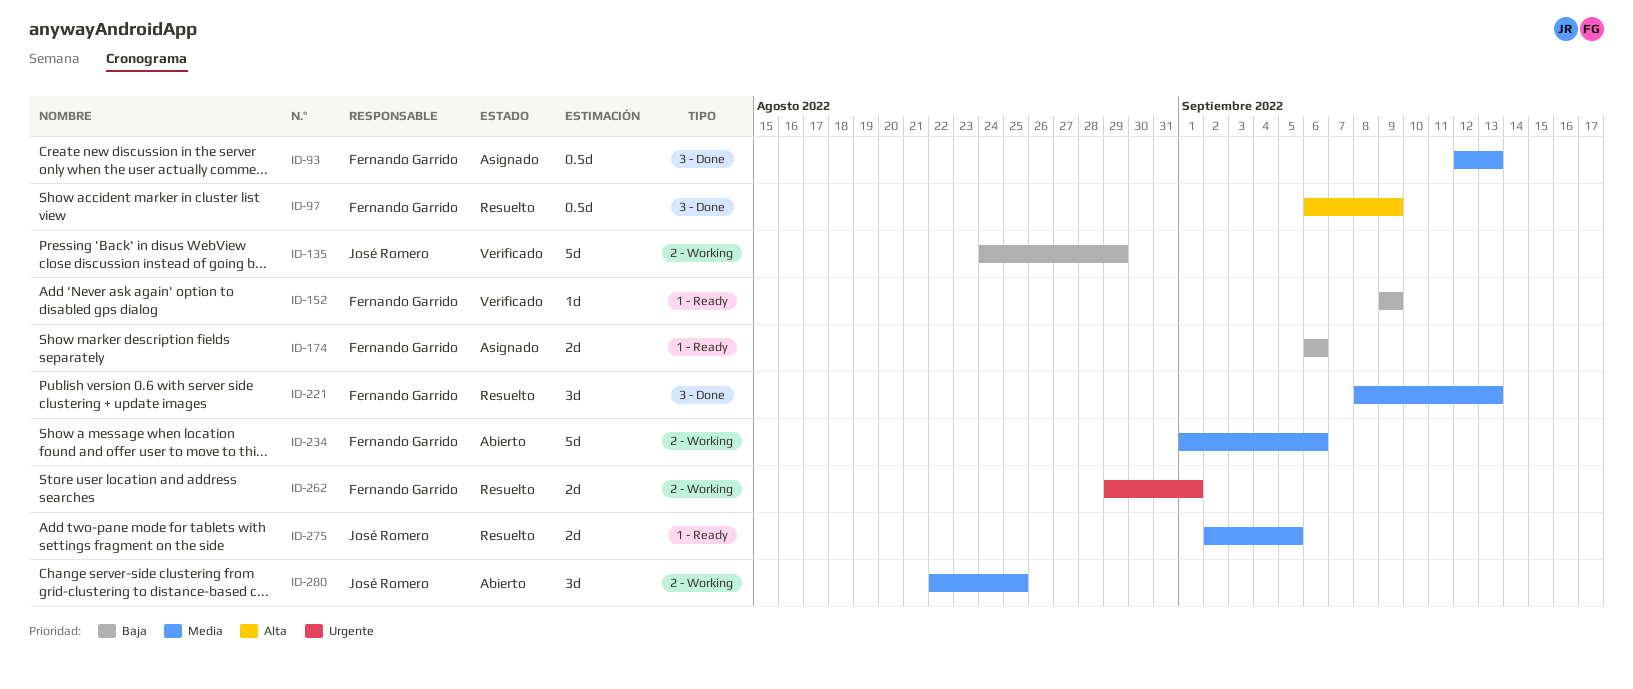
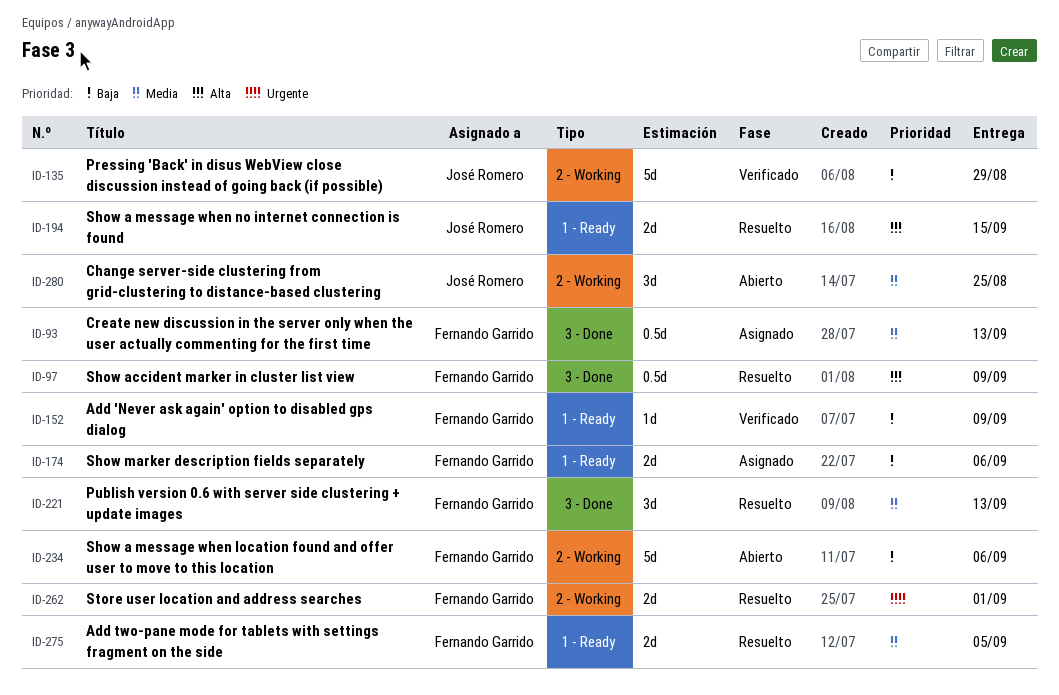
ID-194: none -> present
ID-234, priority: Media -> Baja
ID-275, owner: José Romero -> Fernando Garrido

